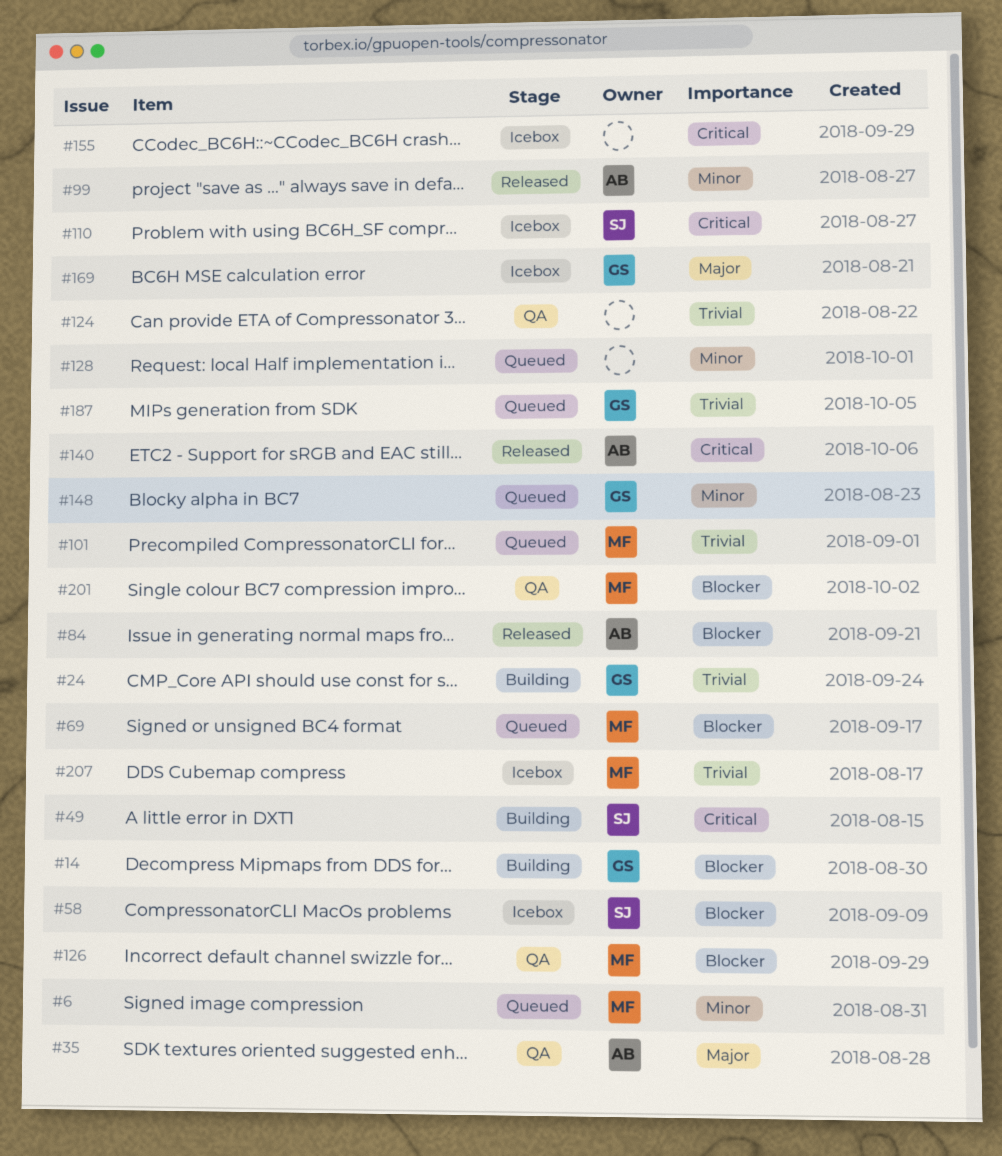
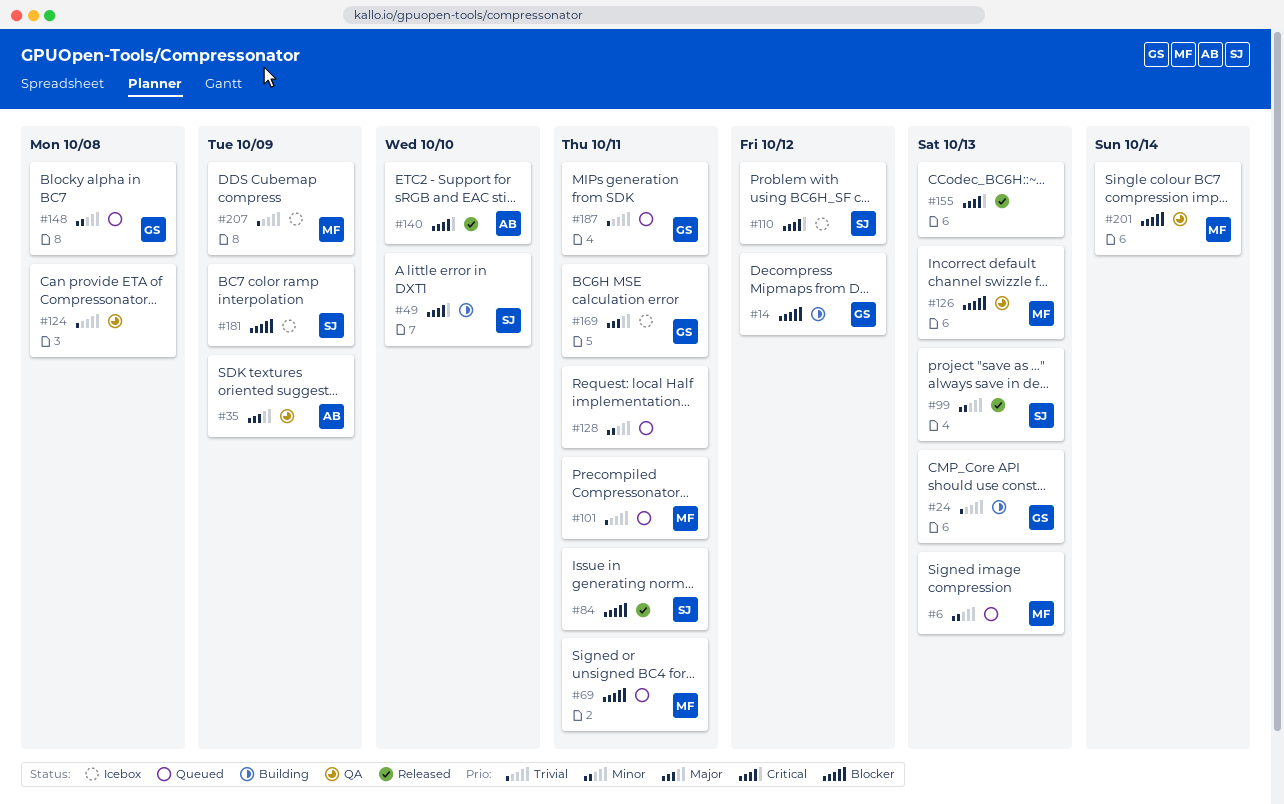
#58: present -> none
#84, owner: AB -> SJ
#99, owner: AB -> SJ
#155, status: Icebox -> Released
#181: none -> present

